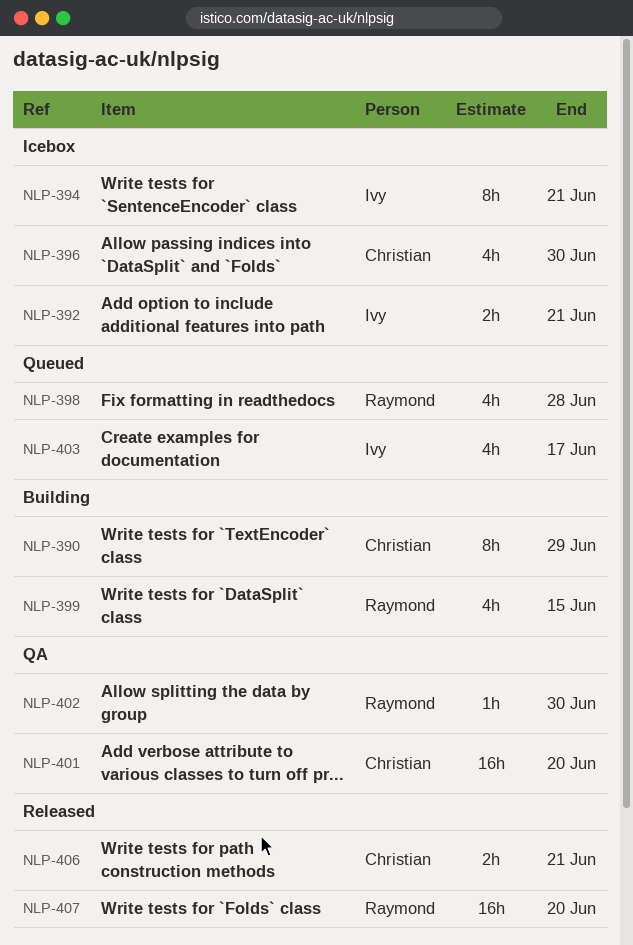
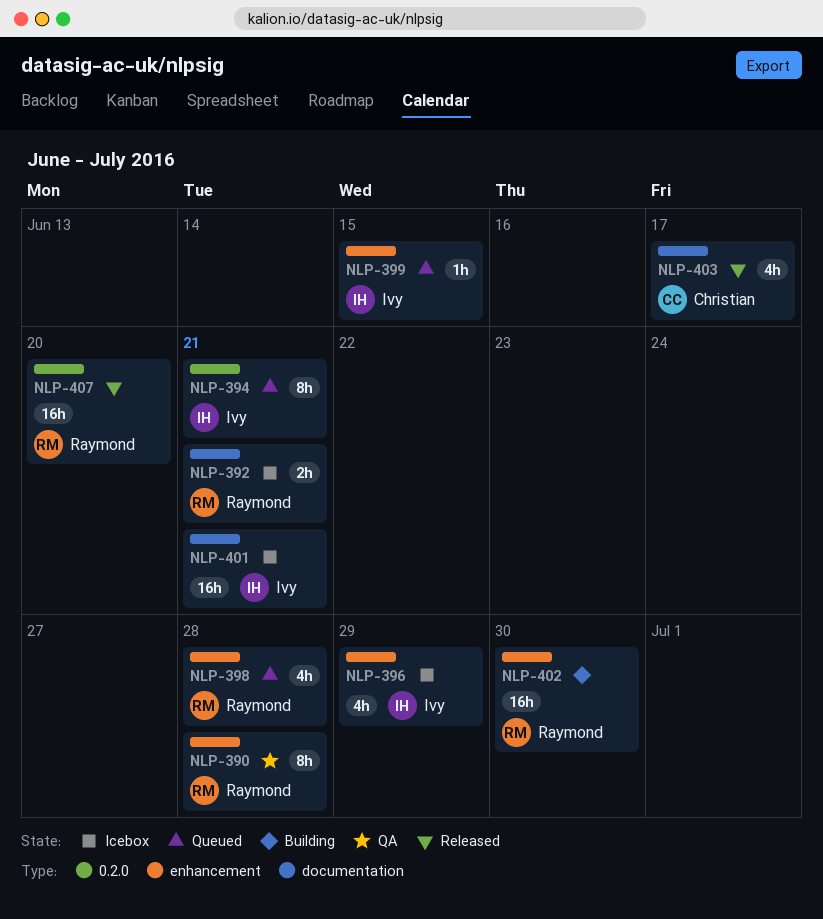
NLP-390, status: Building -> QA
NLP-390, owner: Christian -> Raymond
NLP-390, due: Jun 29 -> Jun 28
NLP-392, owner: Ivy -> Raymond
NLP-394, status: Icebox -> Queued
NLP-396, owner: Christian -> Ivy
NLP-396, due: Jun 30 -> Jun 29
NLP-399, status: Building -> Queued
NLP-399, owner: Raymond -> Ivy
NLP-399, estimate: 4h -> 1h
NLP-401, status: QA -> Icebox
NLP-401, owner: Christian -> Ivy
NLP-401, due: Jun 20 -> Jun 21
NLP-402, status: QA -> Building
NLP-402, estimate: 1h -> 16h
NLP-403, status: Queued -> Released
NLP-403, owner: Ivy -> Christian
NLP-406: present -> none

